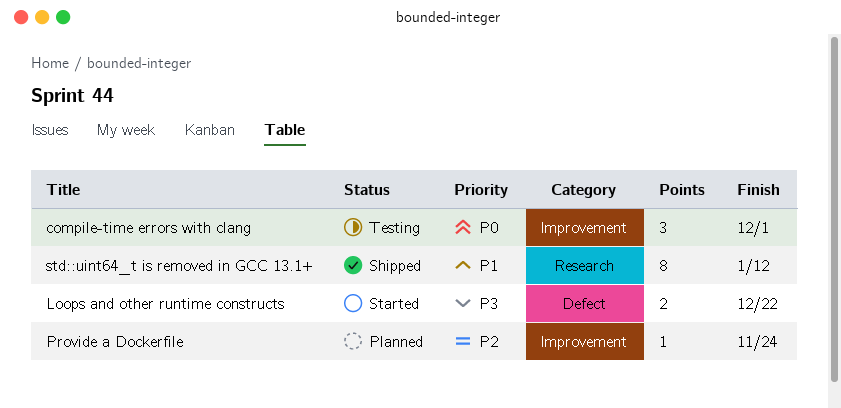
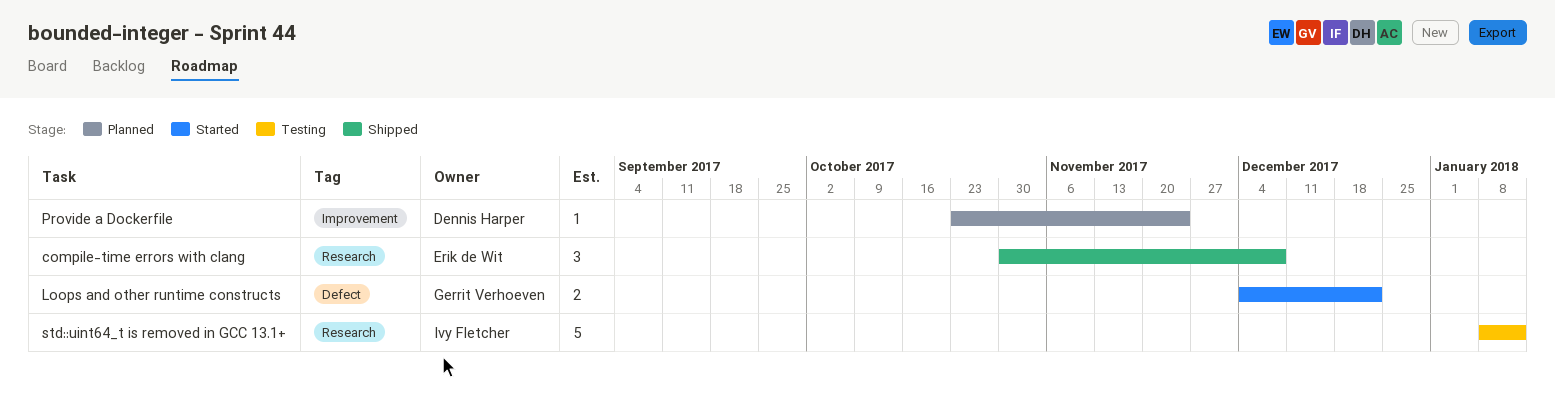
compile-time errors with clang, status: Testing -> Shipped
compile-time errors with clang, label: Improvement -> Research
compile-time errors with clang, due: Dec 1 -> Dec 8
std::uint64_t is removed in GCC 13.1+, status: Shipped -> Testing
std::uint64_t is removed in GCC 13.1+, estimate: 8 -> 5

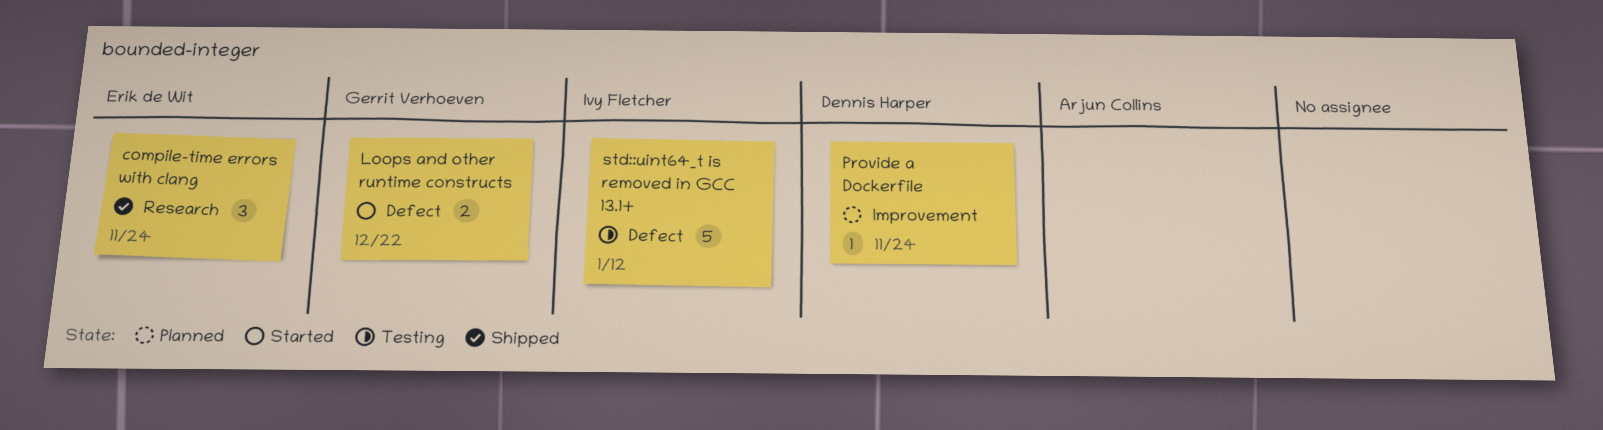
compile-time errors with clang, due: Dec 8 -> Nov 24
std::uint64_t is removed in GCC 13.1+, label: Research -> Defect

